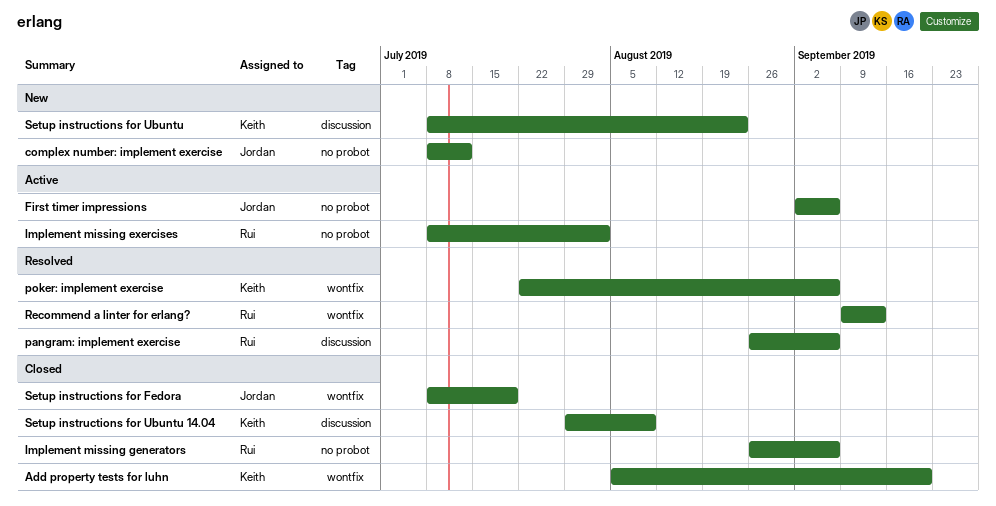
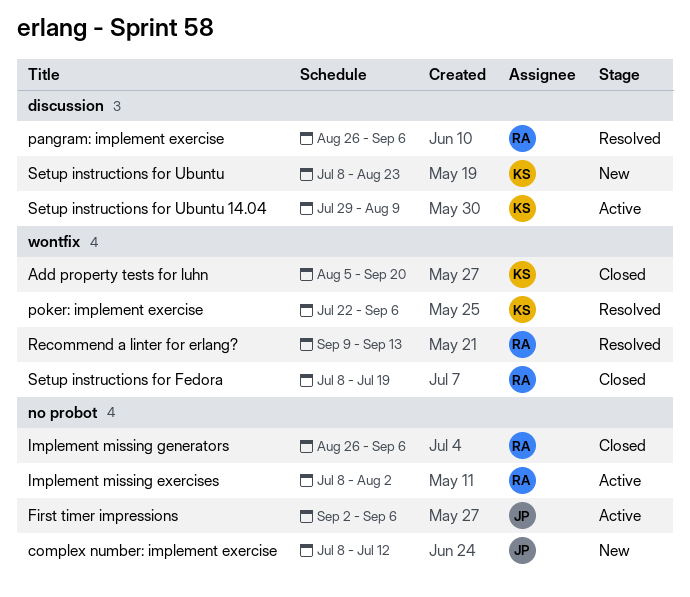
Setup instructions for Fedora, owner: Jordan -> Rui
Setup instructions for Ubuntu 14.04, status: Closed -> Active

